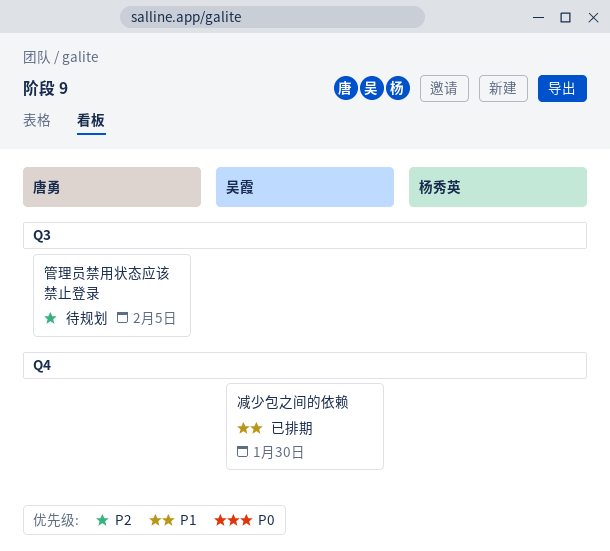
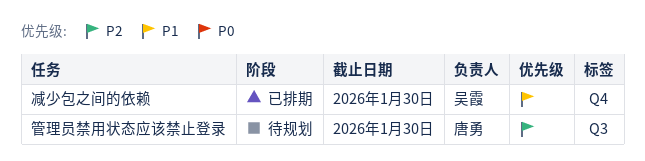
管理员禁用状态应该禁止登录, due: Feb 5 -> Jan 30

